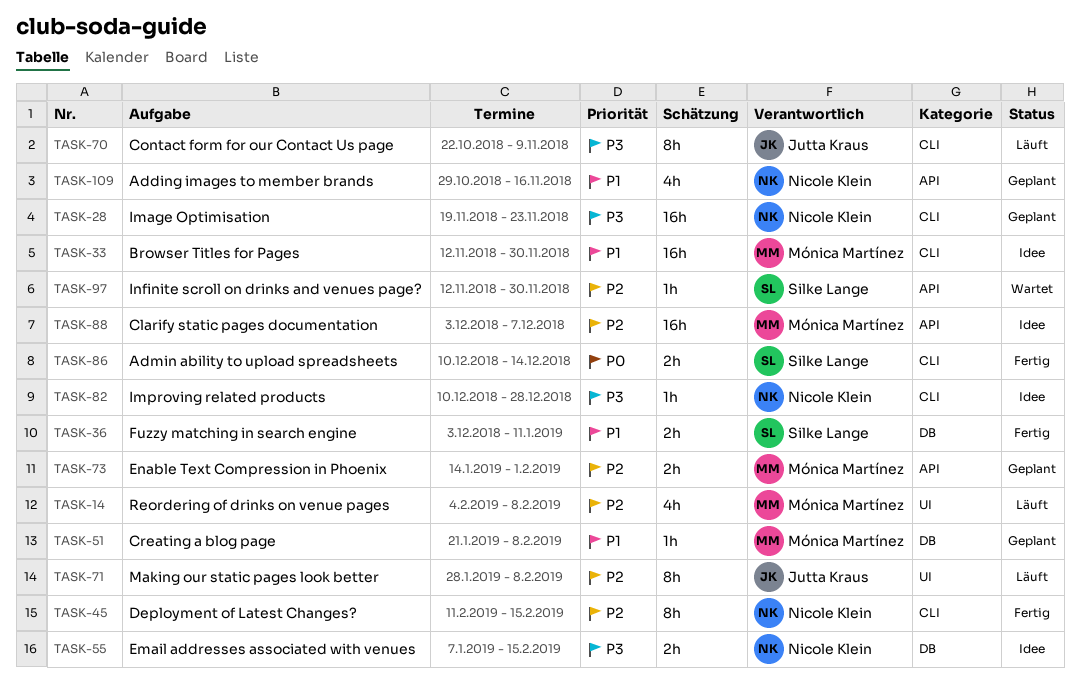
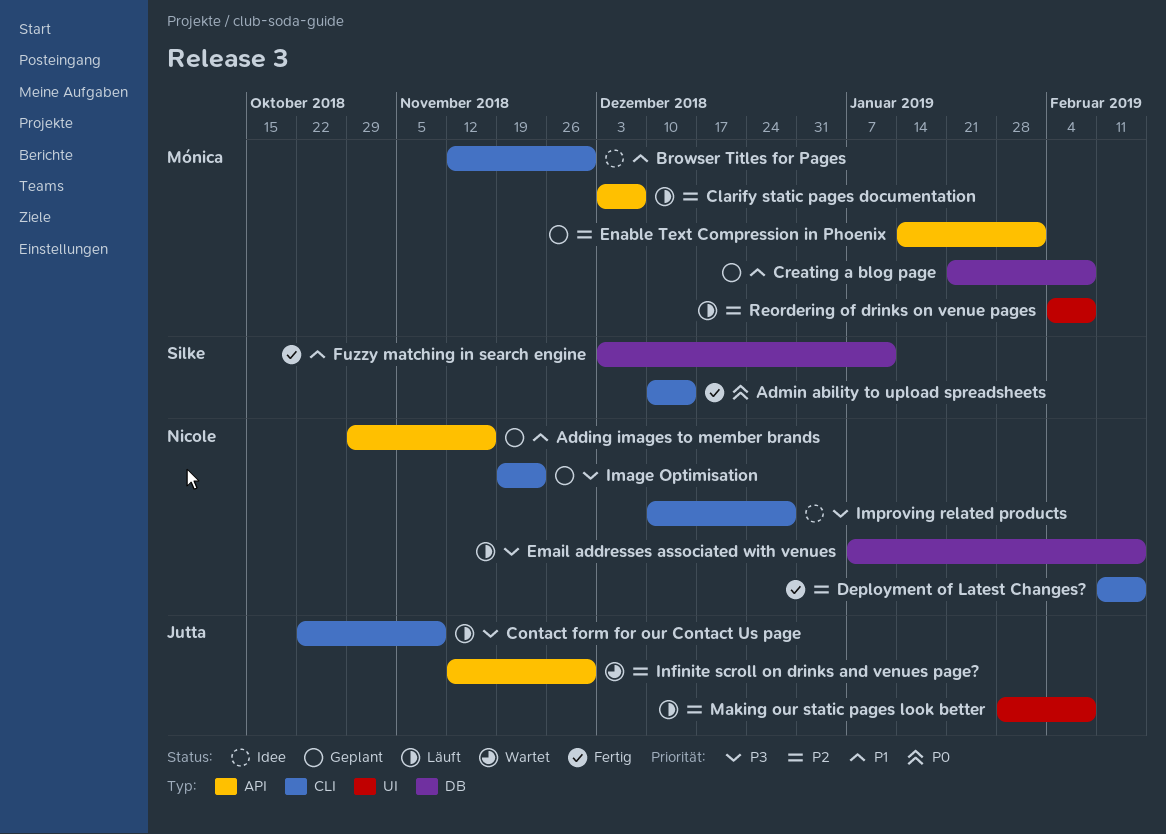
Clarify static pages documentation, status: Idee -> Läuft
Email addresses associated with venues, status: Idee -> Läuft
Infinite scroll on drinks and venues page?, owner: Silke Lange -> Jutta Kraus

